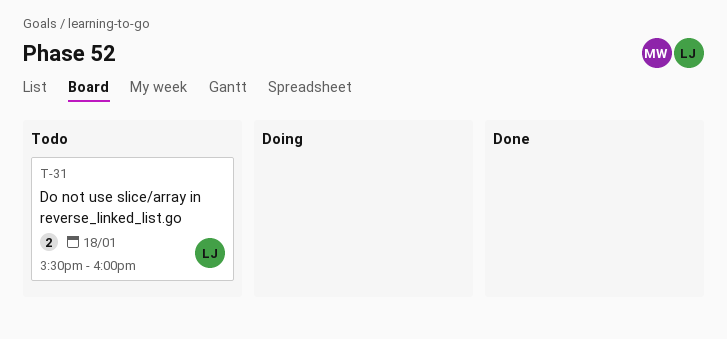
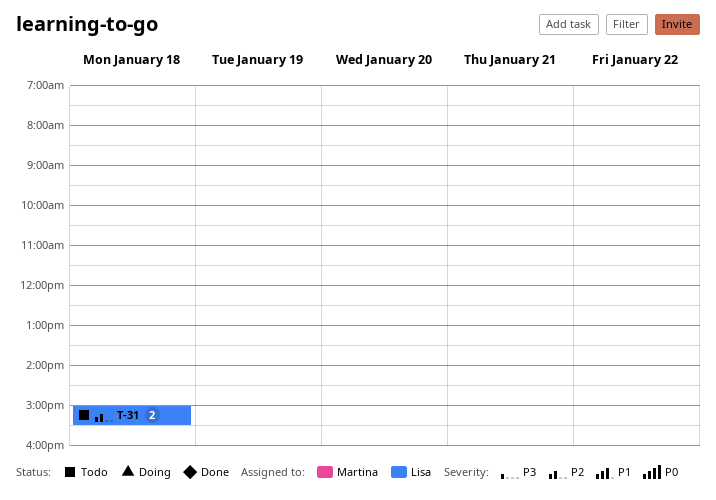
T-31, begins: 15:30 -> 15:00
T-31, ends: 16:00 -> 15:30

